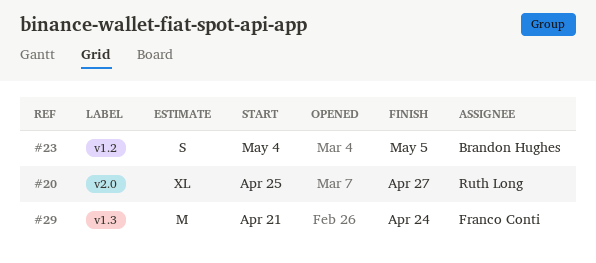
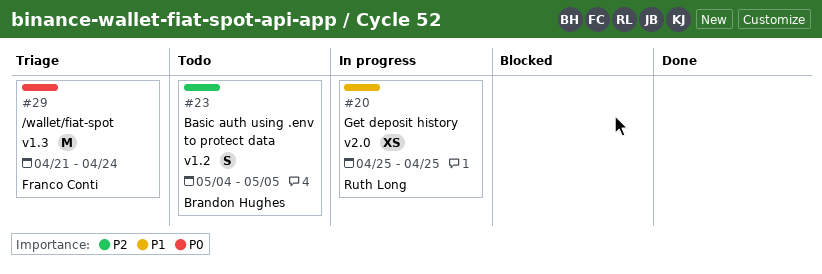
#20, estimate: XL -> XS
#20, due: Apr 27 -> Apr 25

